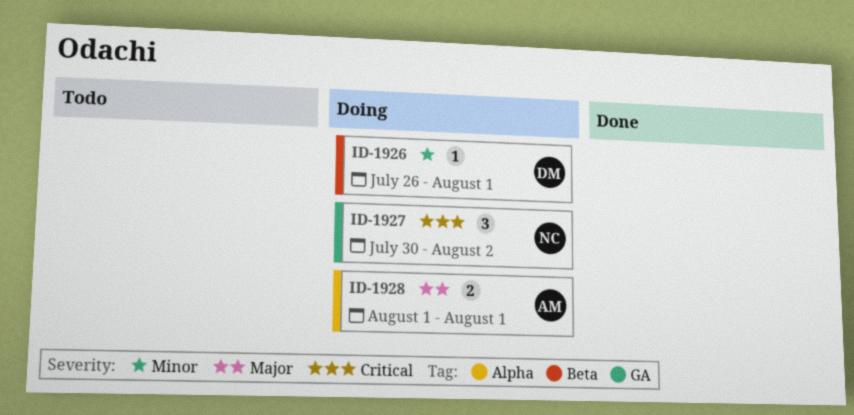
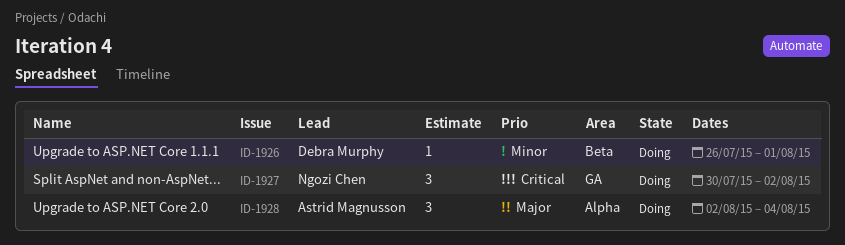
ID-1928, estimate: 2 -> 3
ID-1928, start: Aug 1 -> Aug 2
ID-1928, due: Aug 1 -> Aug 4

